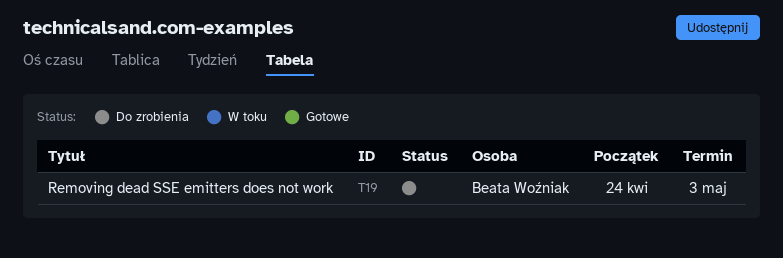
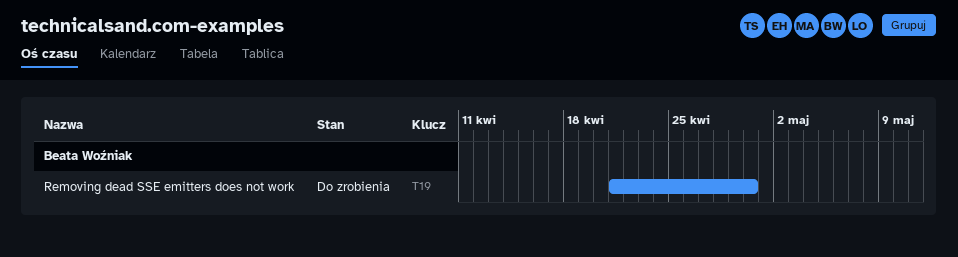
T19, start: Apr 24 -> Apr 21
T19, due: May 3 -> Apr 30

